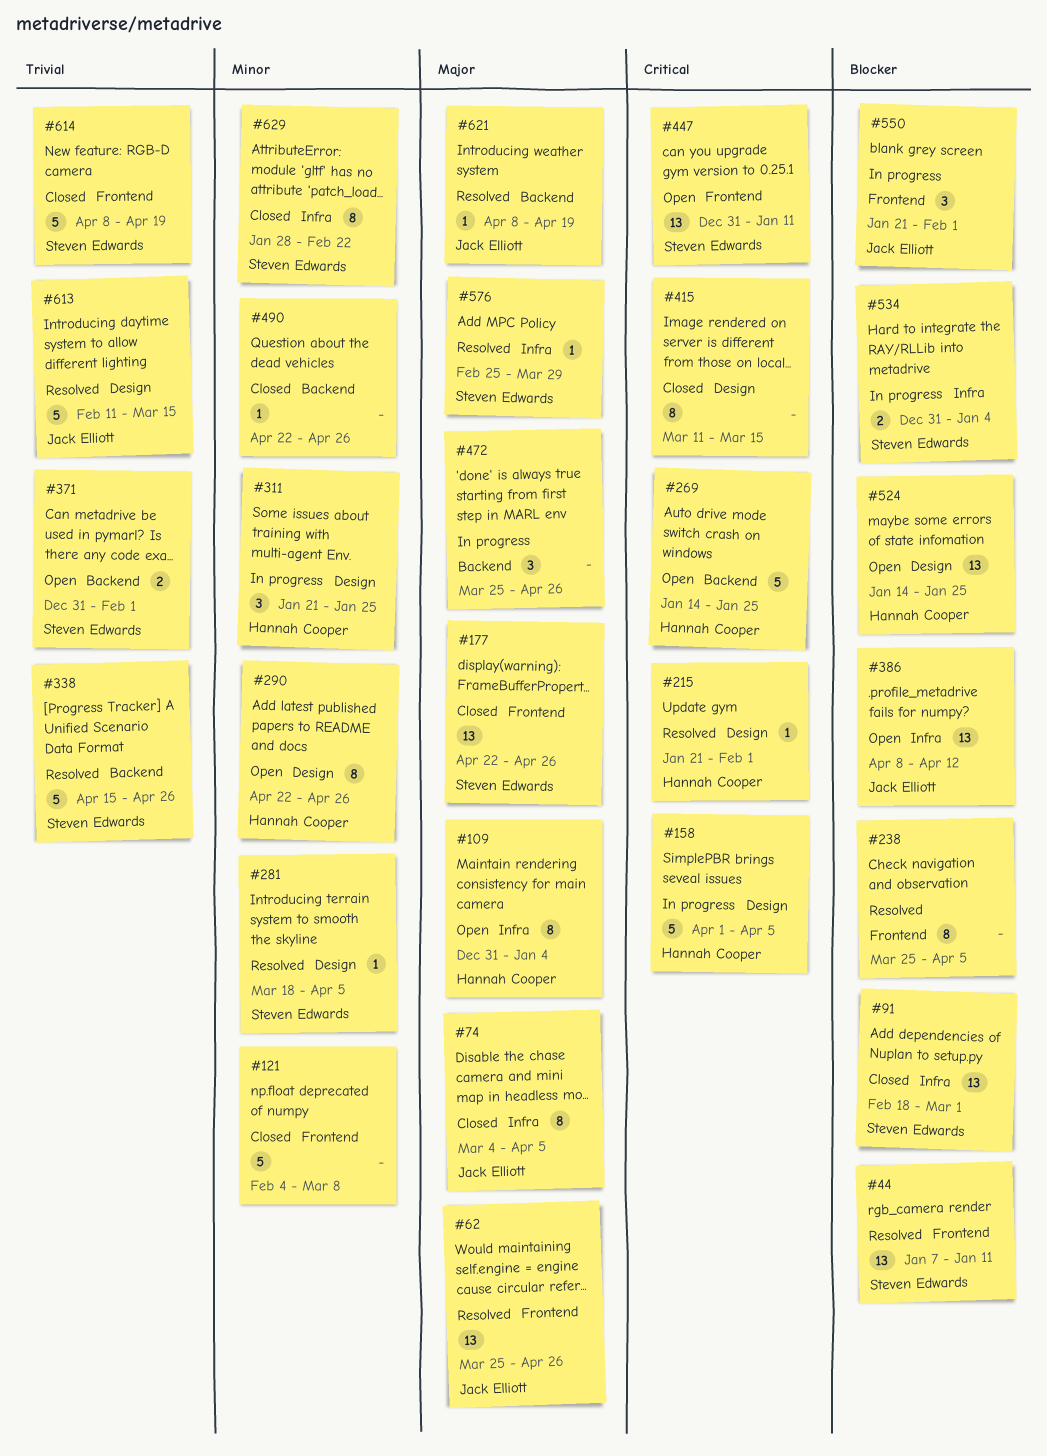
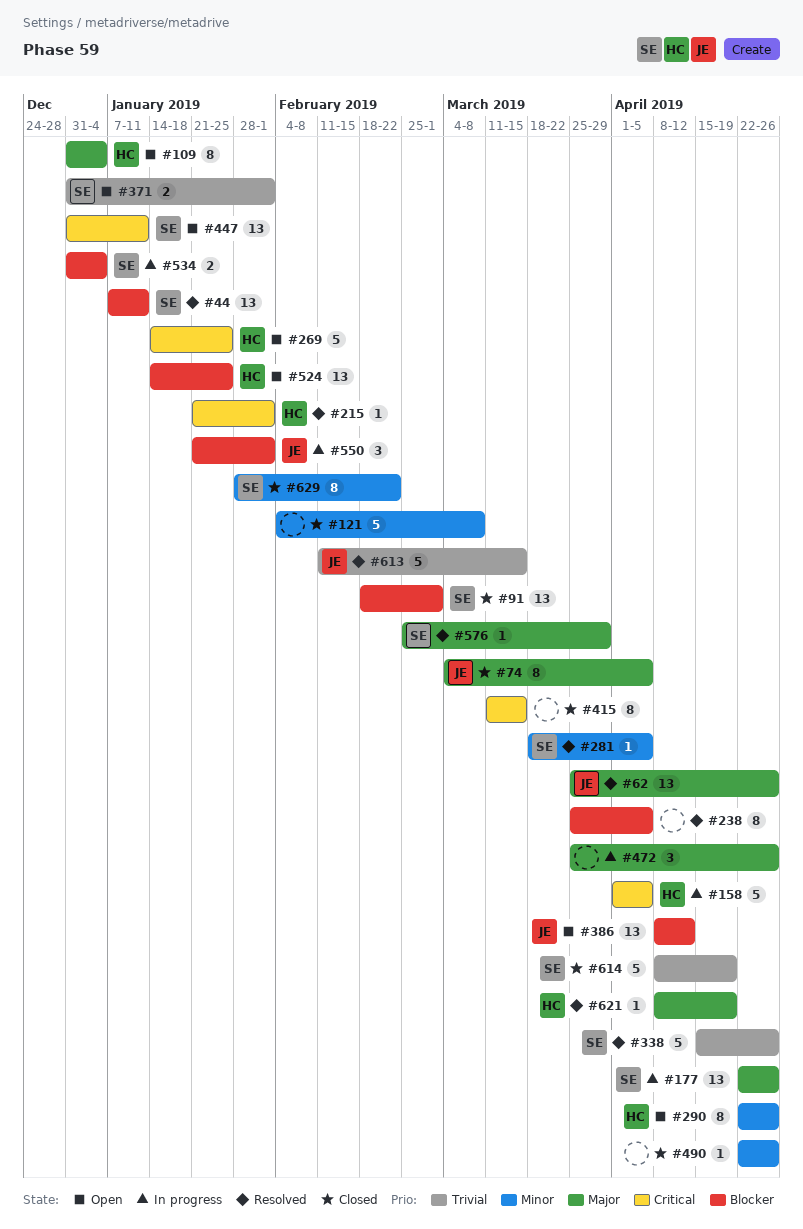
#177, status: Closed -> In progress
#311: present -> none
#621, owner: Jack Elliott -> Hannah Cooper

